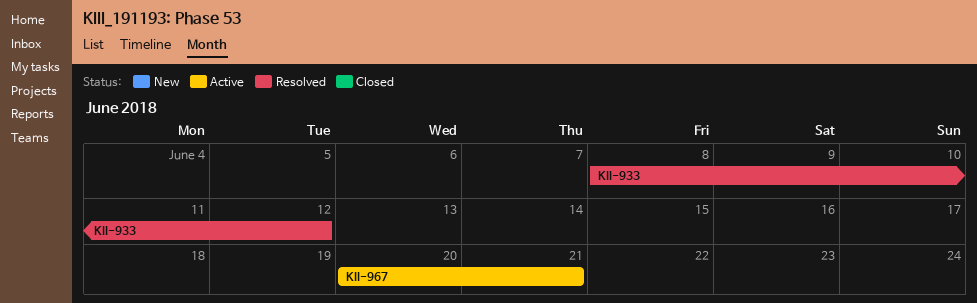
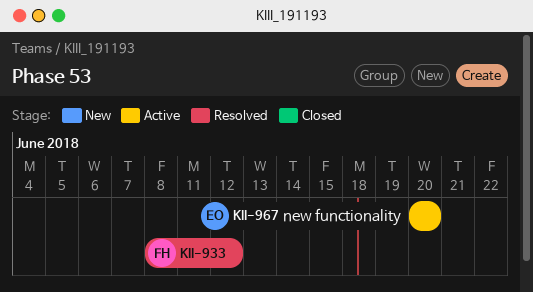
KII-967, due: Jun 21 -> Jun 20

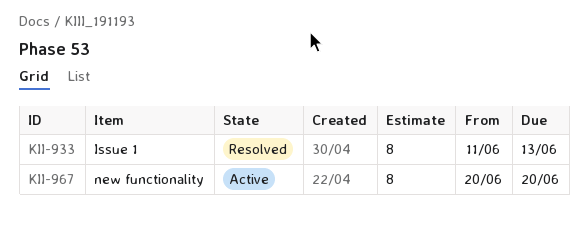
KII-933, start: Jun 8 -> Jun 11
KII-933, due: Jun 12 -> Jun 13

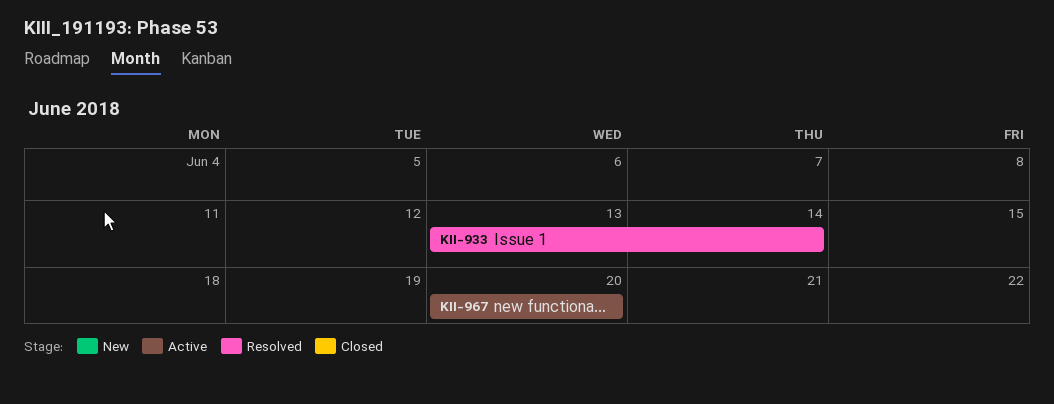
KII-933, start: Jun 11 -> Jun 13
KII-933, due: Jun 13 -> Jun 14

